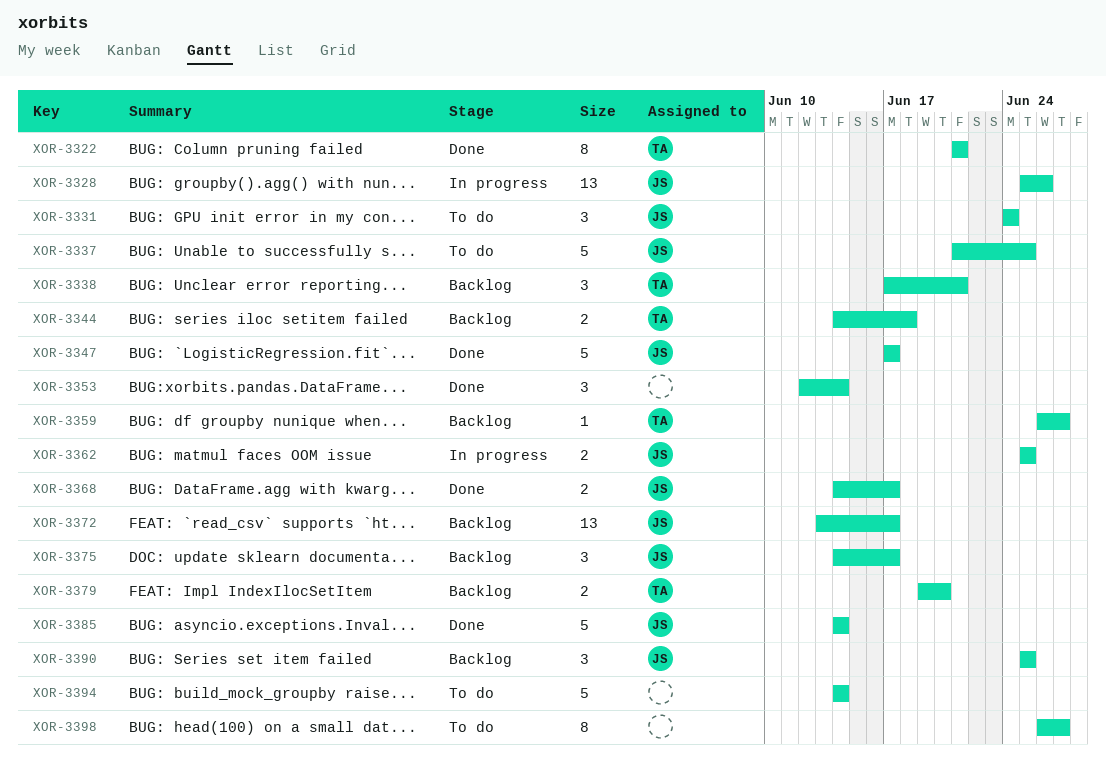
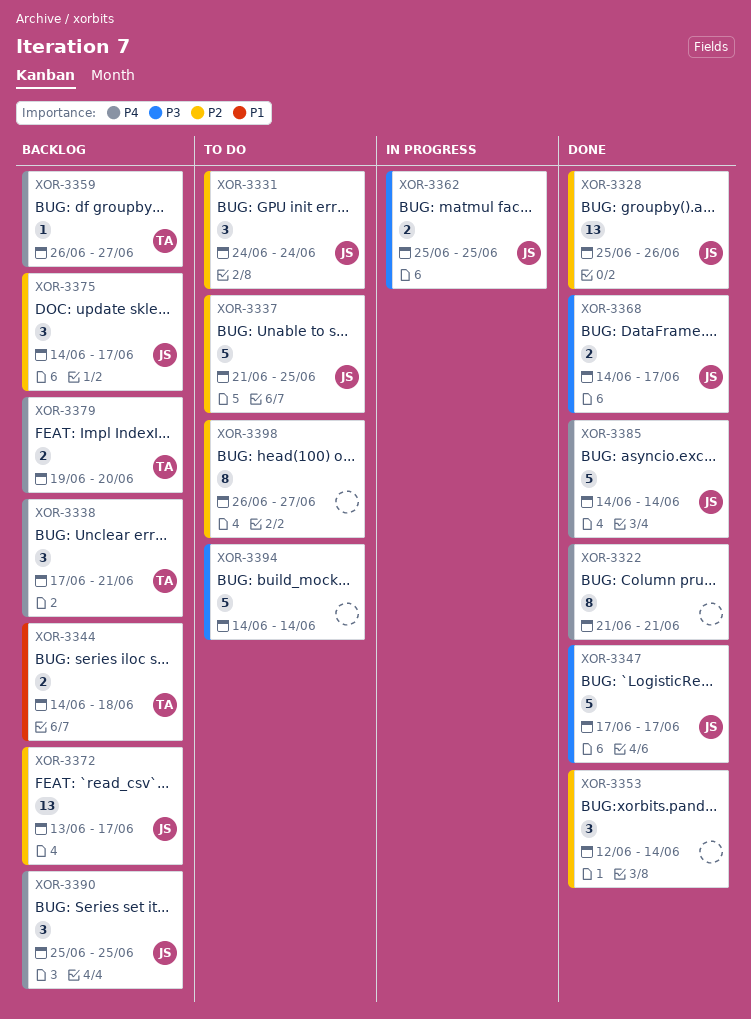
XOR-3322, owner: TA -> none
XOR-3328, status: In progress -> Done

